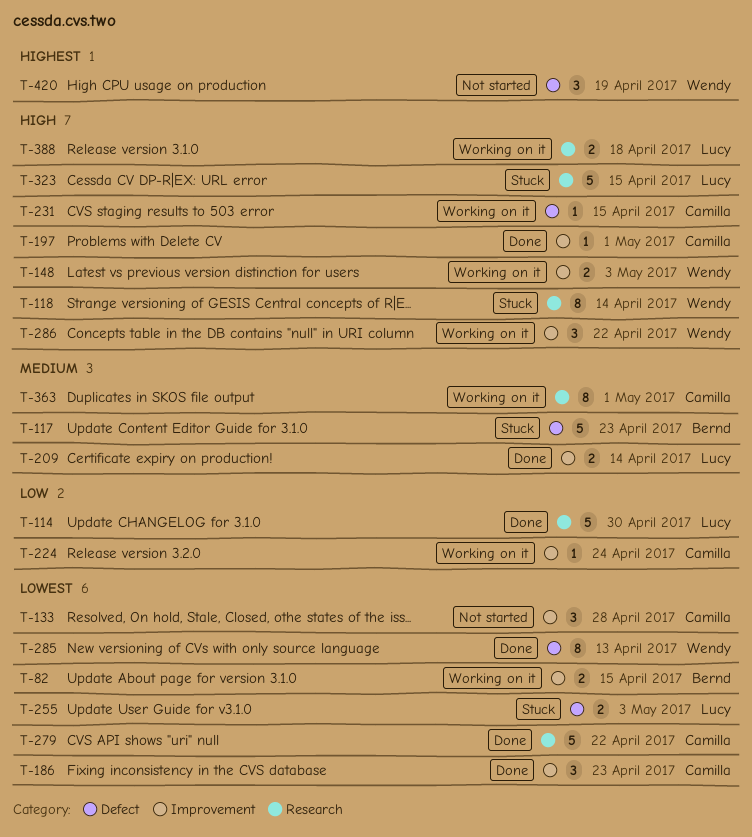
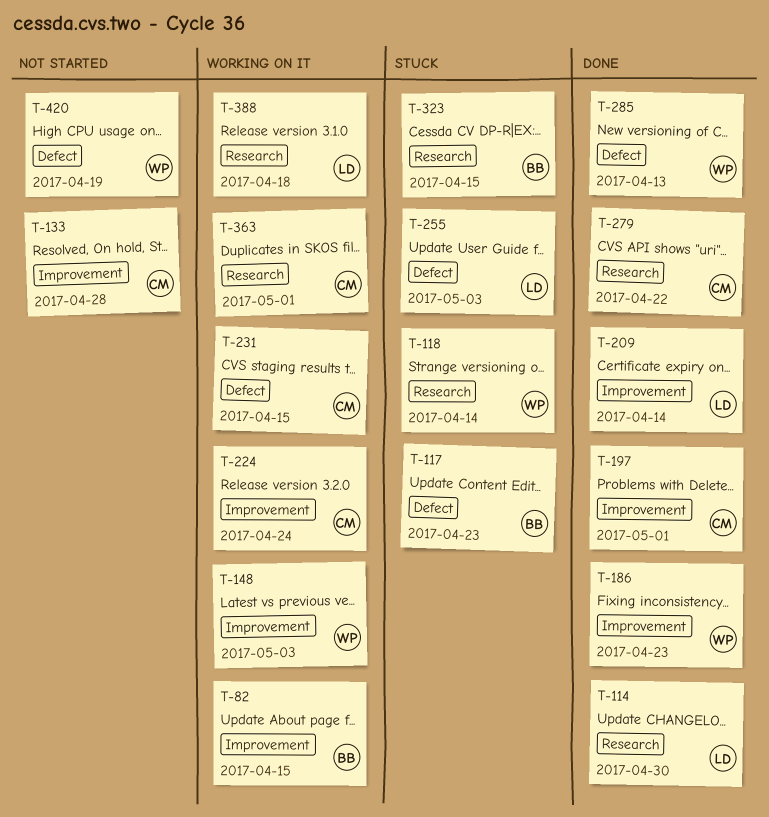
T-186, owner: Camilla -> Wendy
T-286: present -> none
T-323, owner: Lucy -> Bernd

